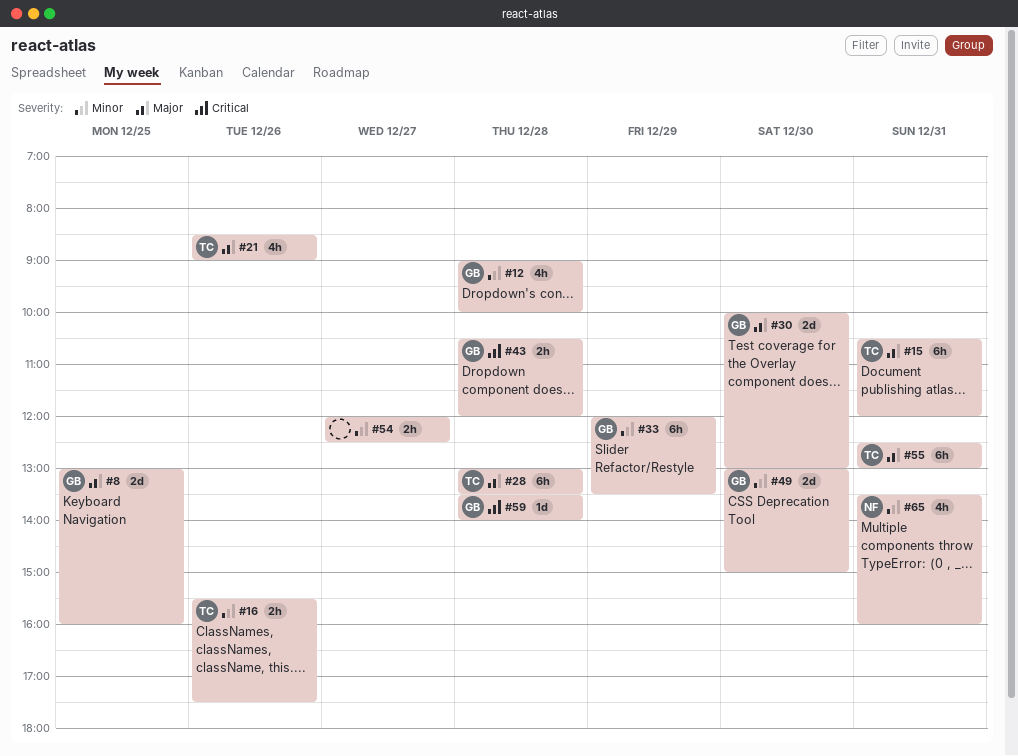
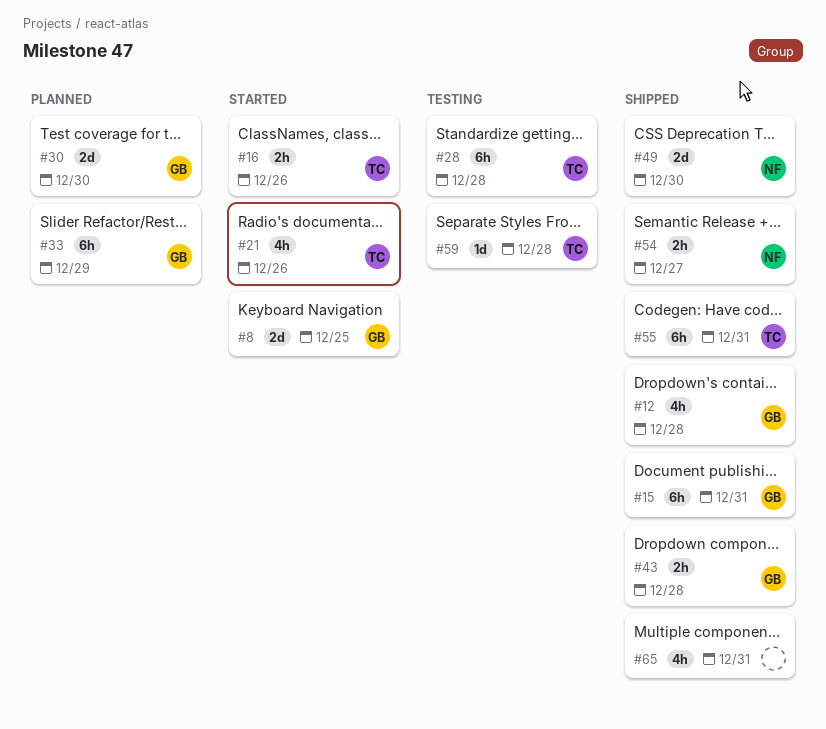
#15, owner: TC -> GB
#49, owner: GB -> NF
#54, owner: none -> NF
#59, owner: GB -> TC
#65, owner: NF -> none

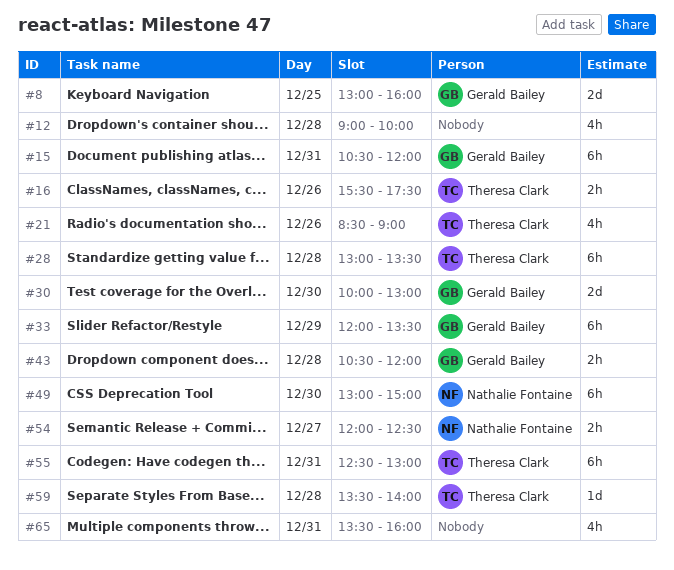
#12, owner: Gerald Bailey -> none
#49, estimate: 2d -> 6h

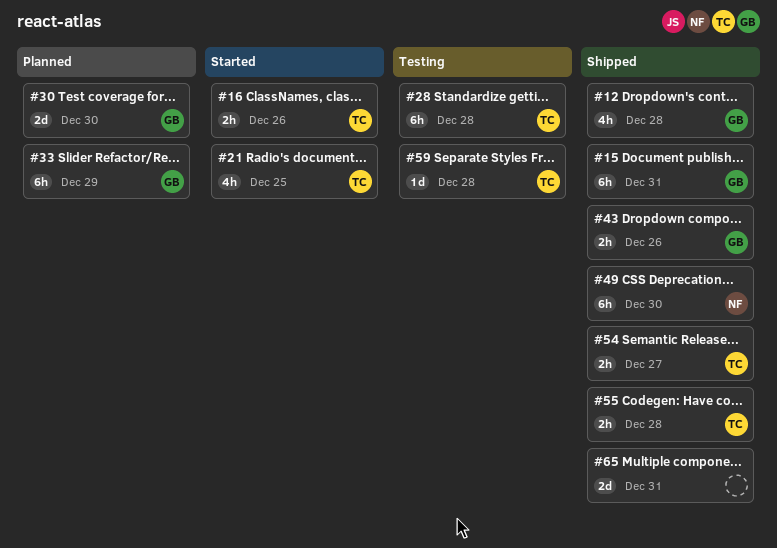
#8: present -> none
#12, owner: none -> Gerald Bailey
#21, day: Dec 26 -> Dec 25
#43, day: Dec 28 -> Dec 26
#54, owner: Nathalie Fontaine -> Theresa Clark
#55, estimate: 6h -> 2h
#55, day: Dec 31 -> Dec 28
#65, estimate: 4h -> 2d

